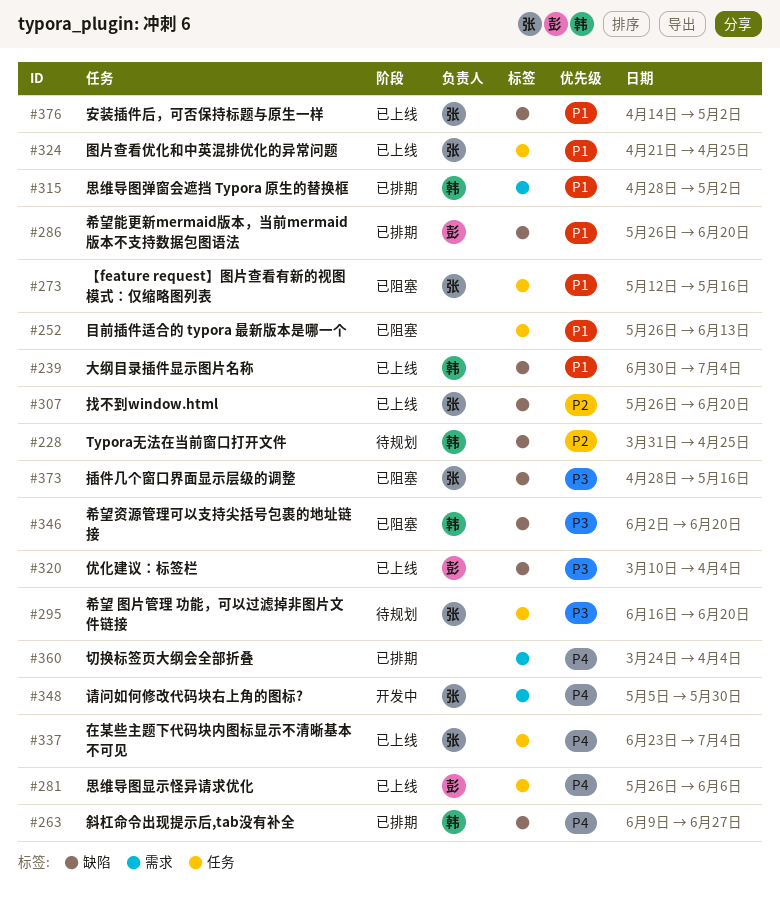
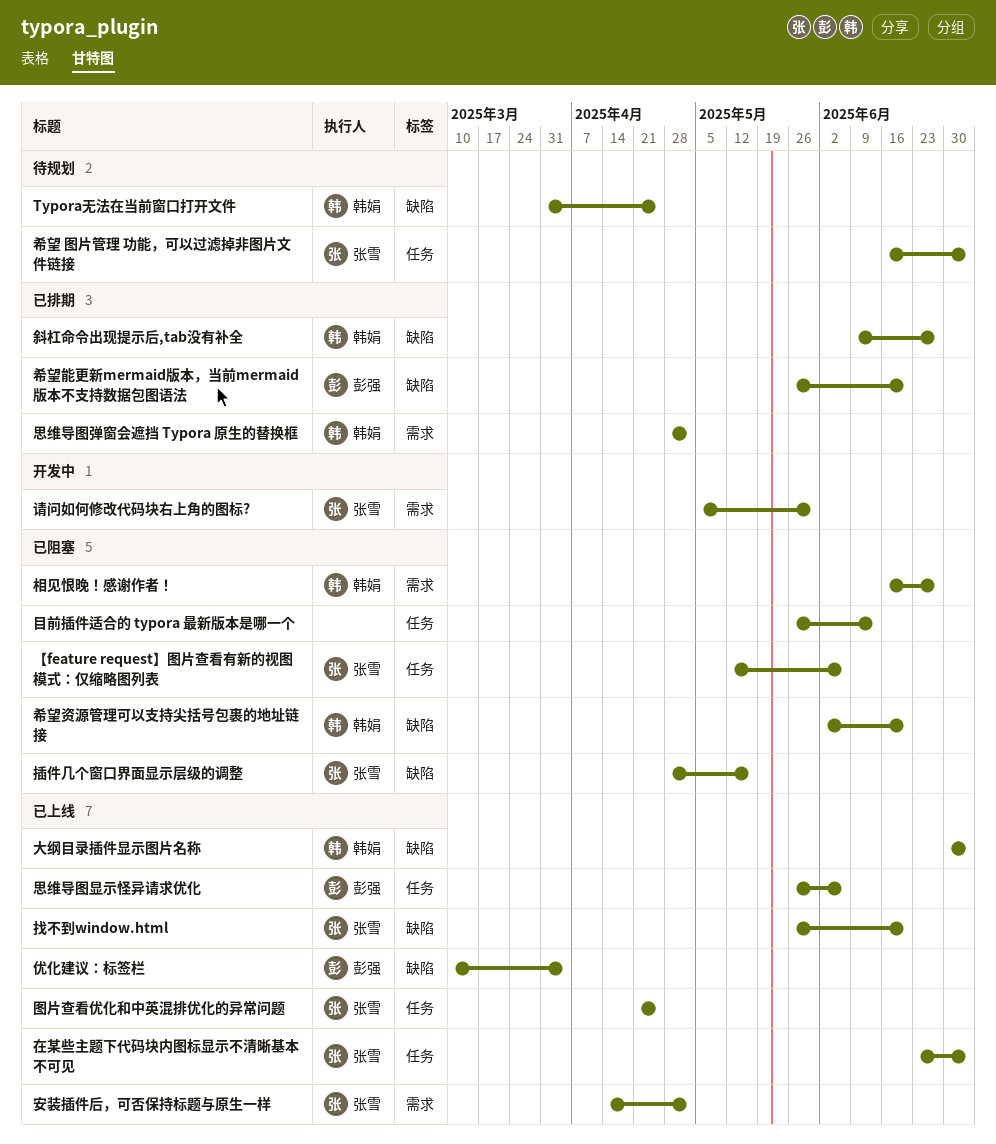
【feature request】图片查看有新的视图模式：仅缩略图列表, due: May 16 -> Jun 6
切换标签页大纲会全部折叠: present -> none
安装插件后，可否保持标题与原生一样, label: 缺陷 -> 需求
希望 图片管理 功能，可以过滤掉非图片文件链接, due: Jun 20 -> Jul 4
相见恨晚！感谢作者！: none -> present

